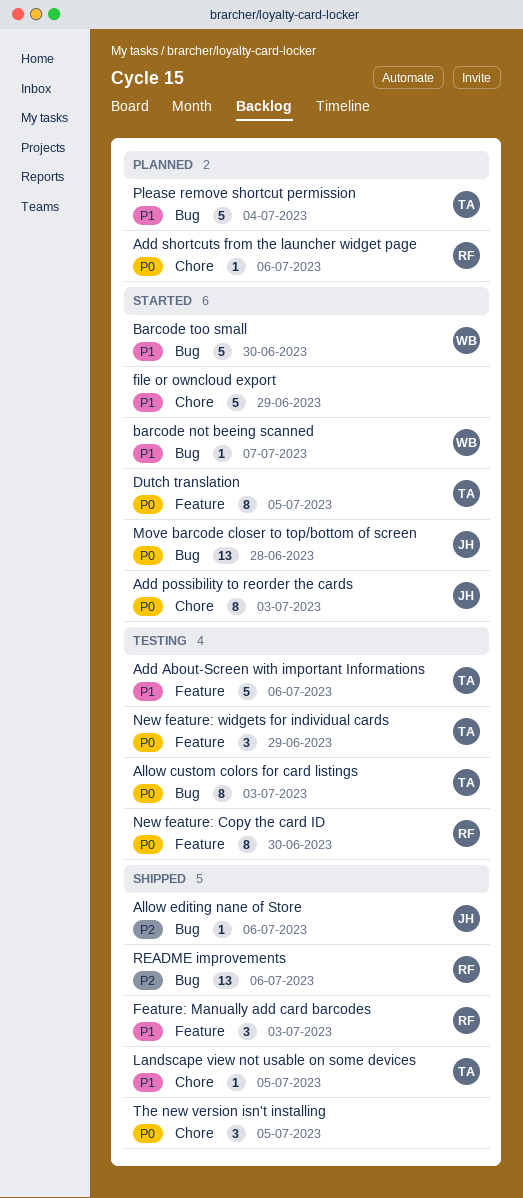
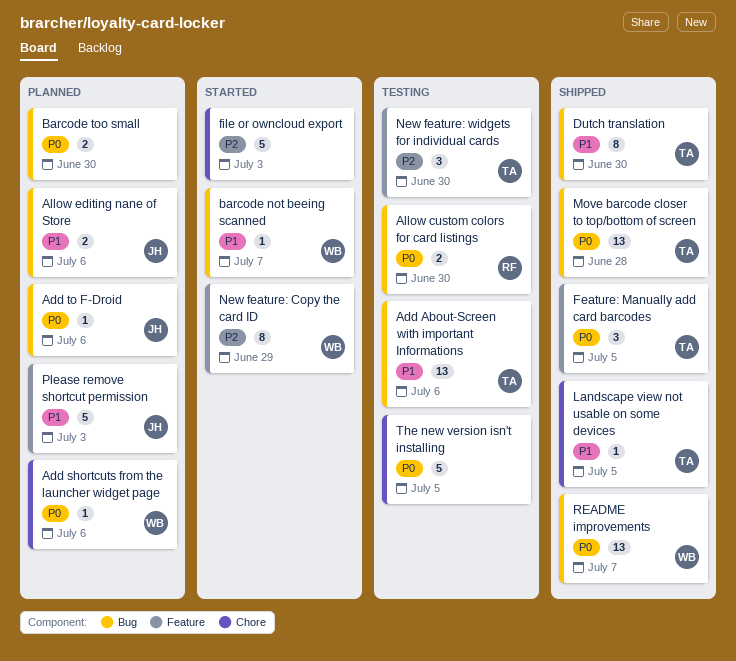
Add About-Screen with important Informations, label: Feature -> Bug
Add About-Screen with important Informations, estimate: 5 -> 13
Add possibility to reorder the cards: present -> none
Add shortcuts from the launcher widget page, owner: RF -> WB
Add to F-Droid: none -> present
Allow custom colors for card listings, owner: TA -> RF
Allow custom colors for card listings, estimate: 8 -> 2
Allow custom colors for card listings, due: Jul 3 -> Jun 30
Allow editing nane of Store, status: Shipped -> Planned
Allow editing nane of Store, priority: P2 -> P1
Allow editing nane of Store, estimate: 1 -> 2
Barcode too small, status: Started -> Planned
Barcode too small, owner: WB -> none
Barcode too small, priority: P1 -> P0
Barcode too small, estimate: 5 -> 2
Dutch translation, status: Started -> Shipped
Dutch translation, priority: P0 -> P1
Dutch translation, label: Feature -> Bug
Dutch translation, due: Jul 5 -> Jun 30
Feature: Manually add card barcodes, owner: RF -> TA
Feature: Manually add card barcodes, priority: P1 -> P0
Feature: Manually add card barcodes, due: Jul 3 -> Jul 5
file or owncloud export, priority: P1 -> P2
file or owncloud export, due: Jun 29 -> Jul 3
Move barcode closer to top/bottom of screen, status: Started -> Shipped
Move barcode closer to top/bottom of screen, owner: JH -> TA
New feature: Copy the card ID, status: Testing -> Started
New feature: Copy the card ID, owner: RF -> WB
New feature: Copy the card ID, priority: P0 -> P2
New feature: Copy the card ID, due: Jun 30 -> Jun 29
New feature: widgets for individual cards, priority: P0 -> P2
New feature: widgets for individual cards, due: Jun 29 -> Jun 30
Please remove shortcut permission, owner: TA -> JH
Please remove shortcut permission, label: Bug -> Feature
Please remove shortcut permission, due: Jul 4 -> Jul 3
README improvements, owner: RF -> WB
README improvements, priority: P2 -> P0
README improvements, due: Jul 6 -> Jul 7
The new version isn't installing, status: Shipped -> Testing
The new version isn't installing, estimate: 3 -> 5

